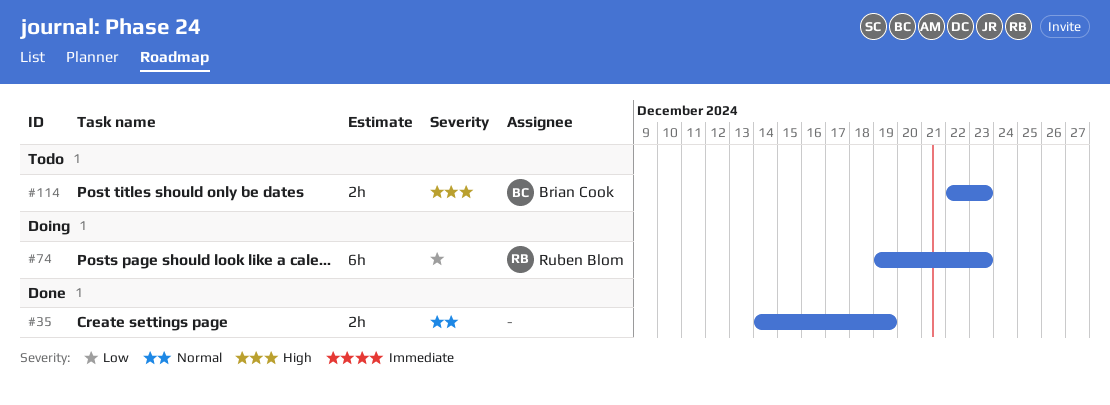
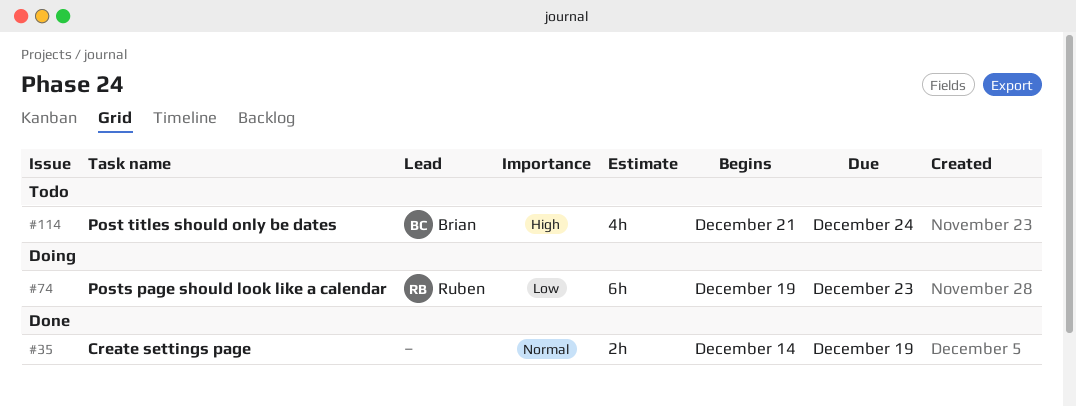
#114, estimate: 2h -> 4h
#114, start: Dec 22 -> Dec 21
#114, due: Dec 23 -> Dec 24

